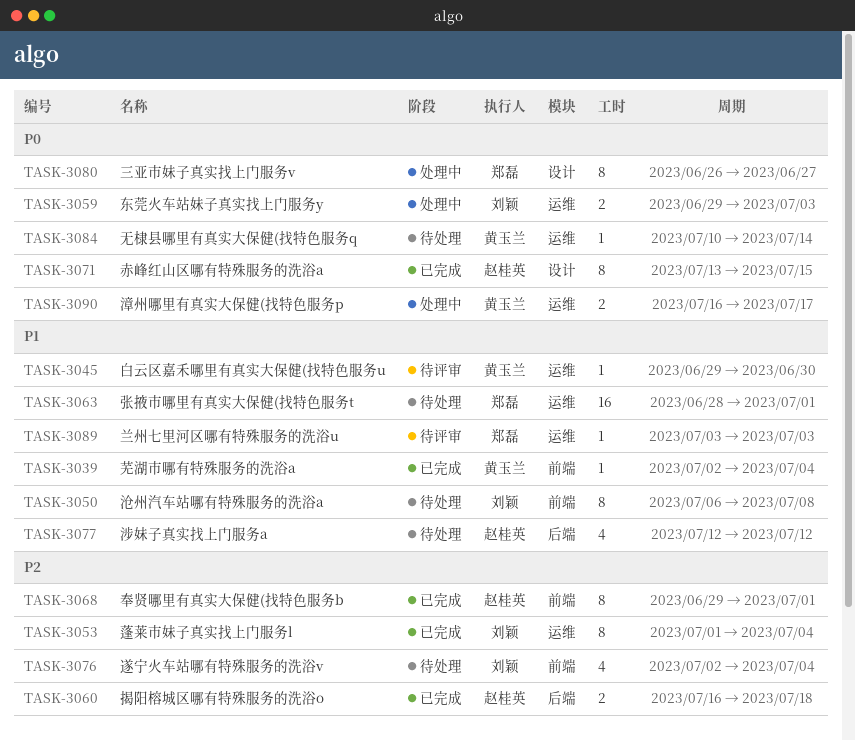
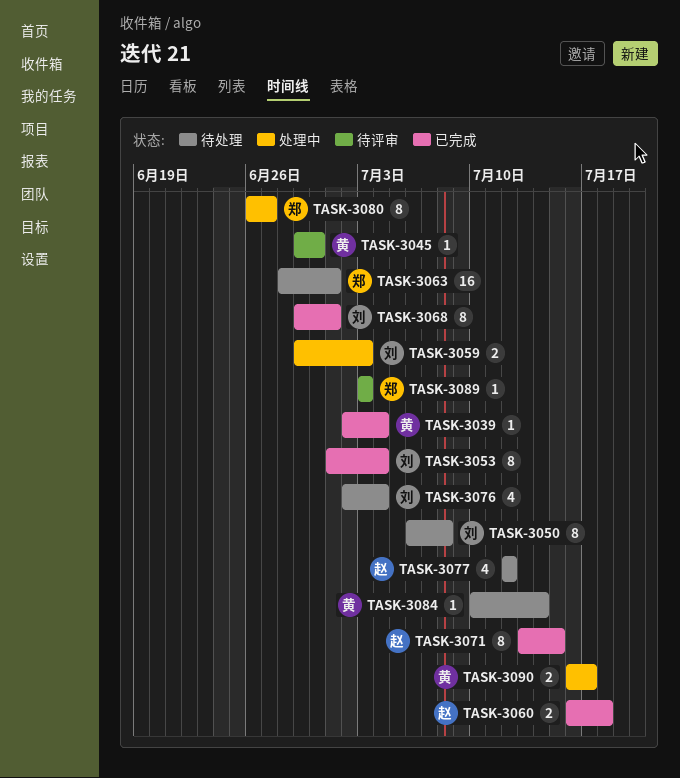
TASK-3068, owner: 赵桂英 -> 刘颖

